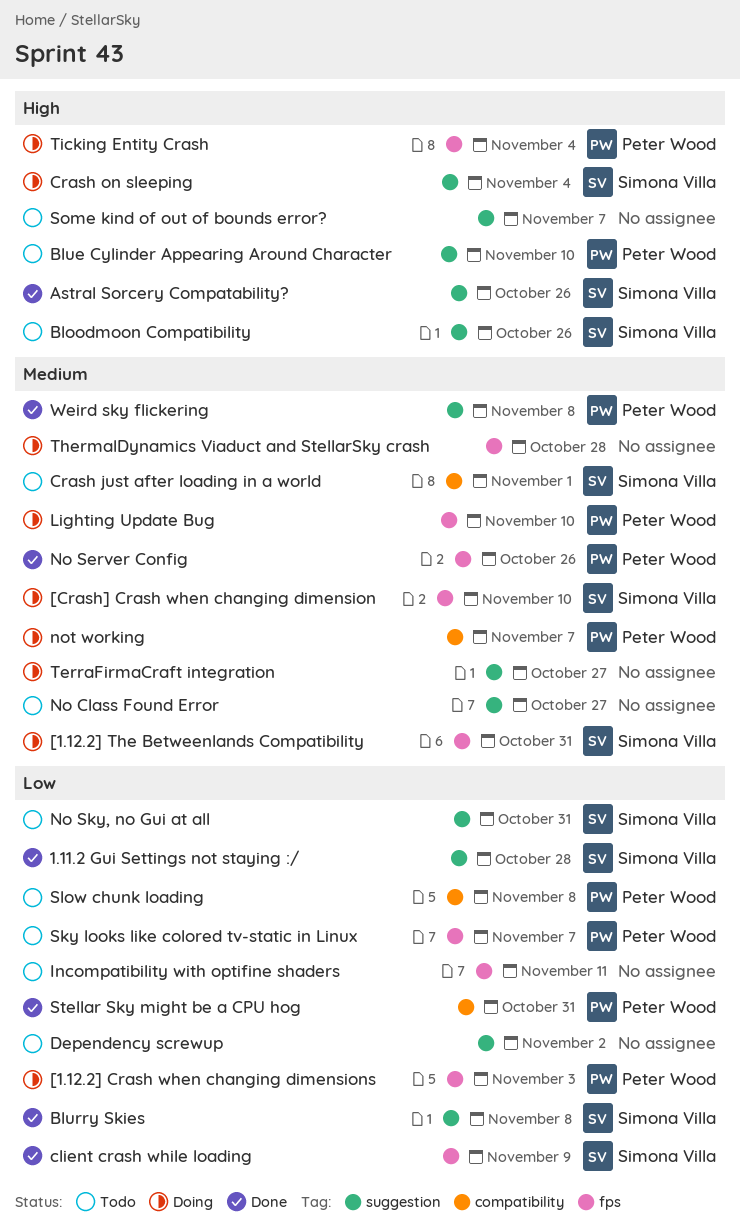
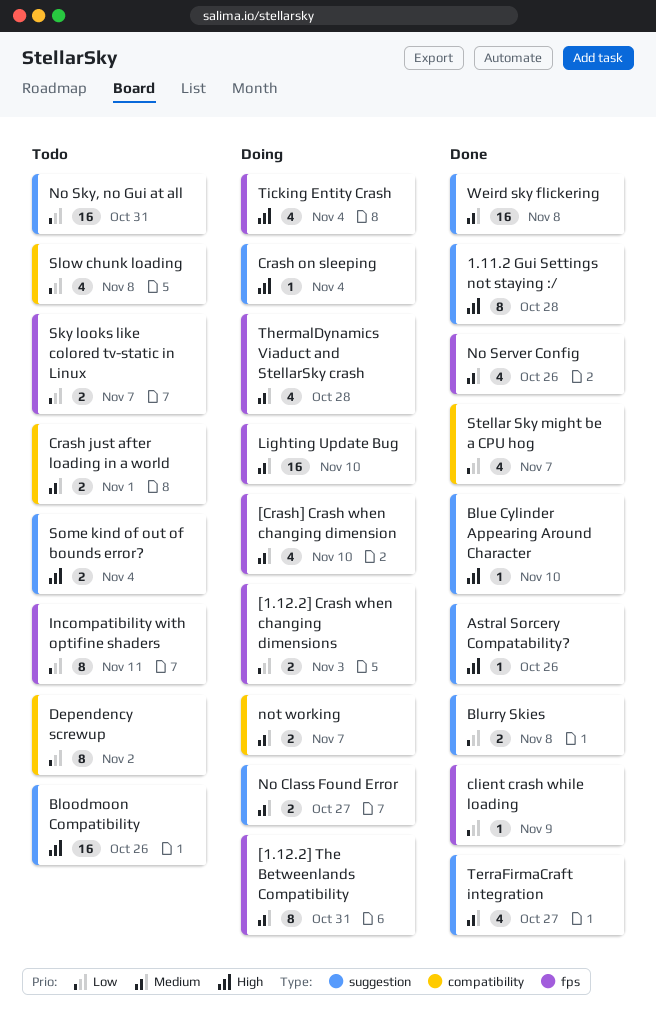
1.11.2 Gui Settings not staying :/, priority: Low -> High
Blue Cylinder Appearing Around Character, status: Todo -> Done
Dependency screwup, label: suggestion -> compatibility
No Class Found Error, status: Todo -> Doing
Some kind of out of bounds error?, due: Nov 7 -> Nov 4
Stellar Sky might be a CPU hog, due: Oct 31 -> Nov 7
TerraFirmaCraft integration, status: Doing -> Done

